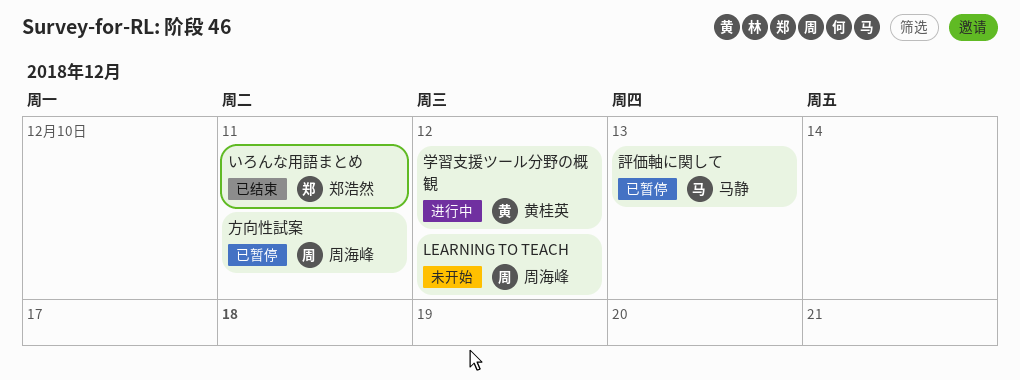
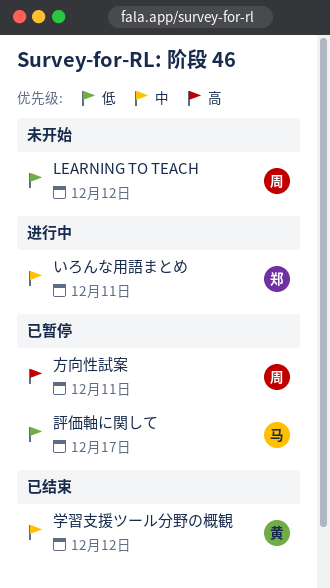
いろんな用語まとめ, status: 已结束 -> 进行中
学習支援ツール分野の概観, status: 进行中 -> 已结束
評価軸に関して, due: Dec 13 -> Dec 17

